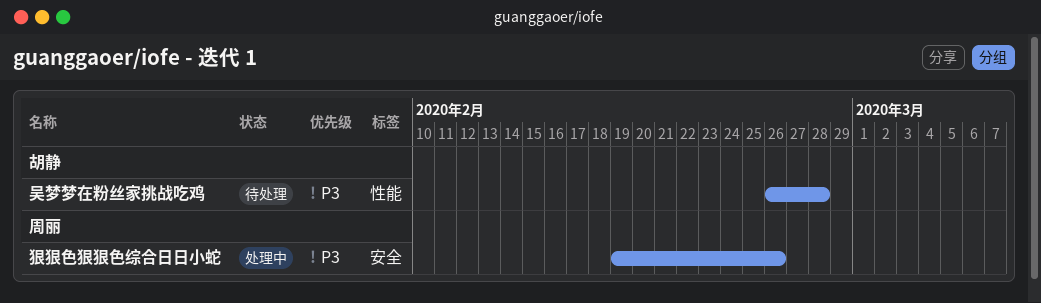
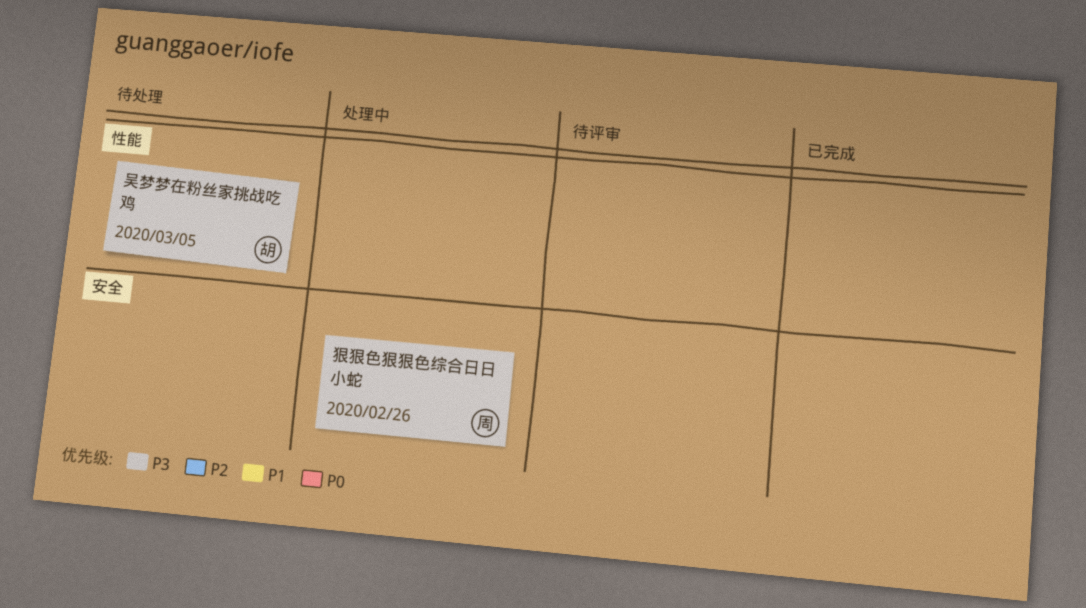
吴梦梦在粉丝家挑战吃鸡, due: Feb 28 -> Mar 5

